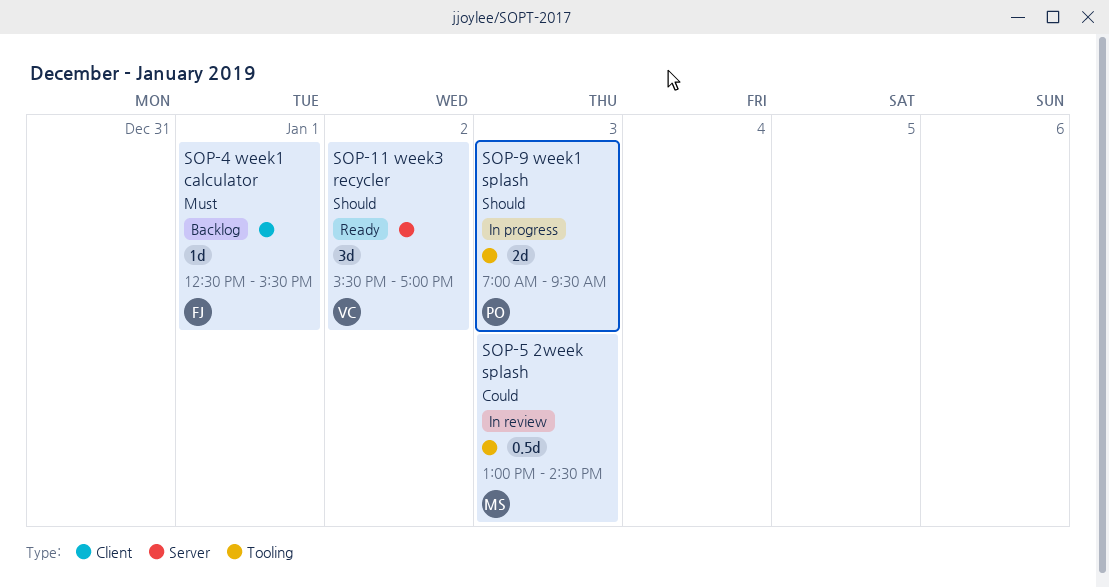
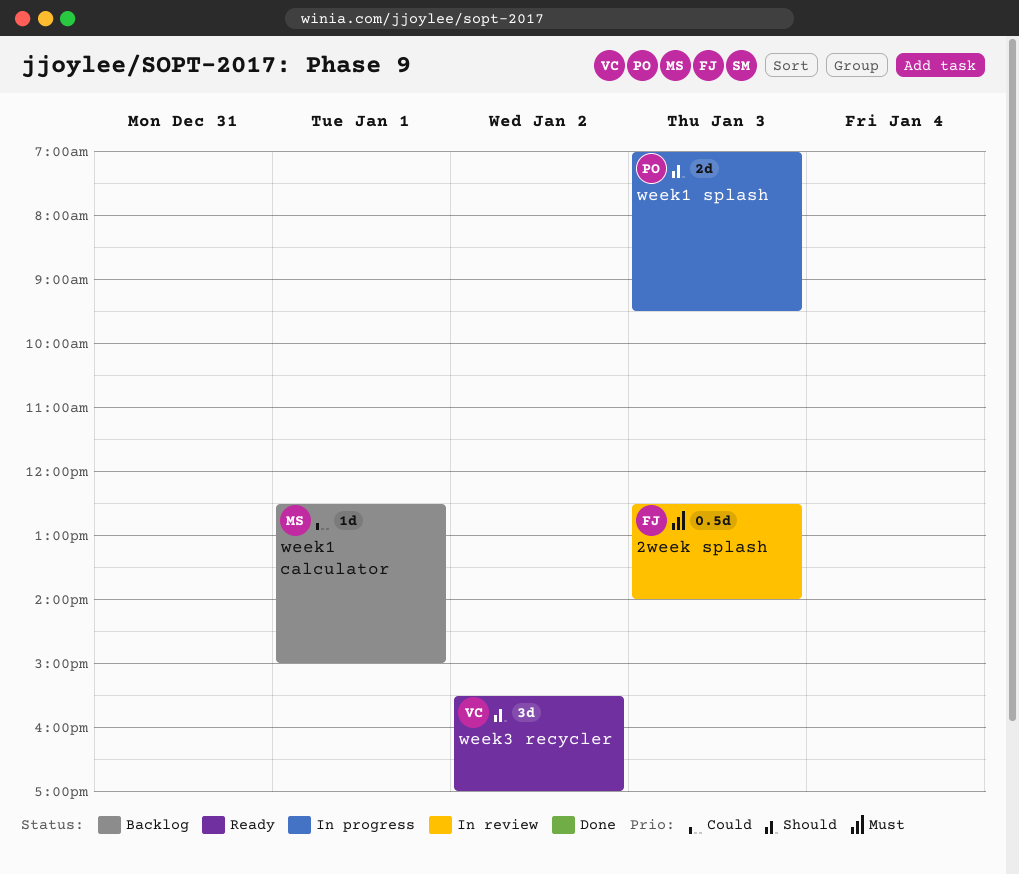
2week splash, owner: MS -> FJ
2week splash, priority: Could -> Must
2week splash, begins: 13:00 -> 12:30
2week splash, ends: 14:30 -> 14:00
week1 calculator, owner: FJ -> MS
week1 calculator, priority: Must -> Could
week1 calculator, ends: 15:30 -> 15:00

